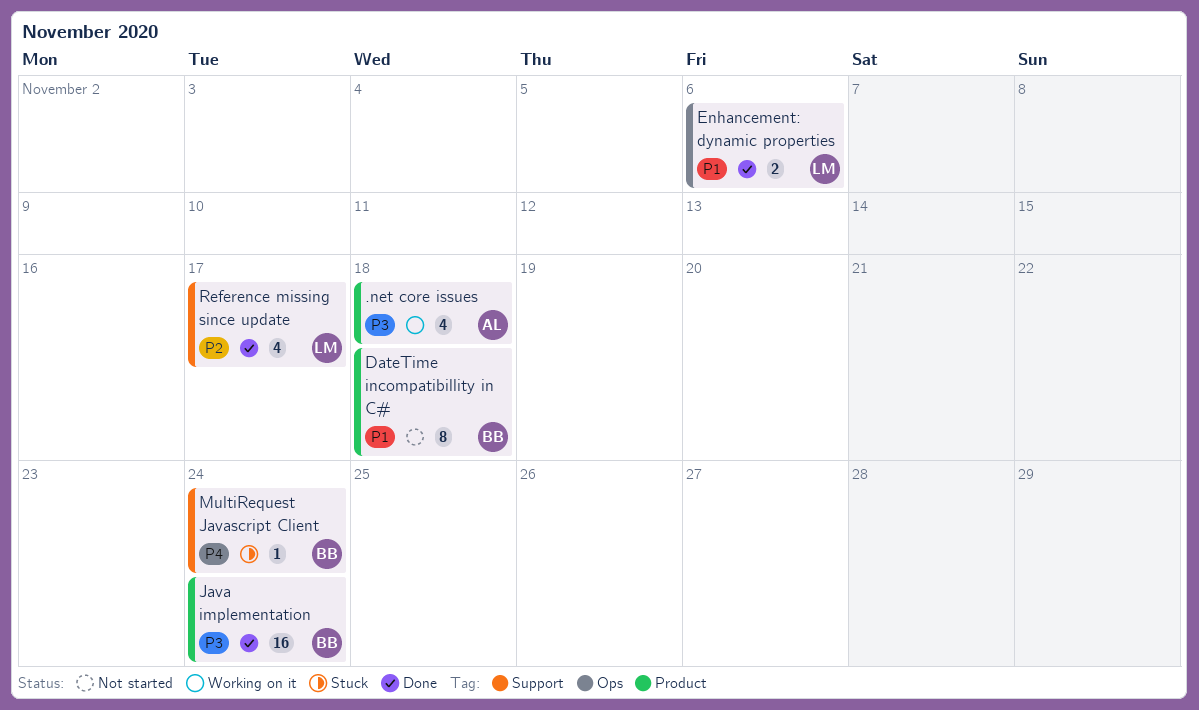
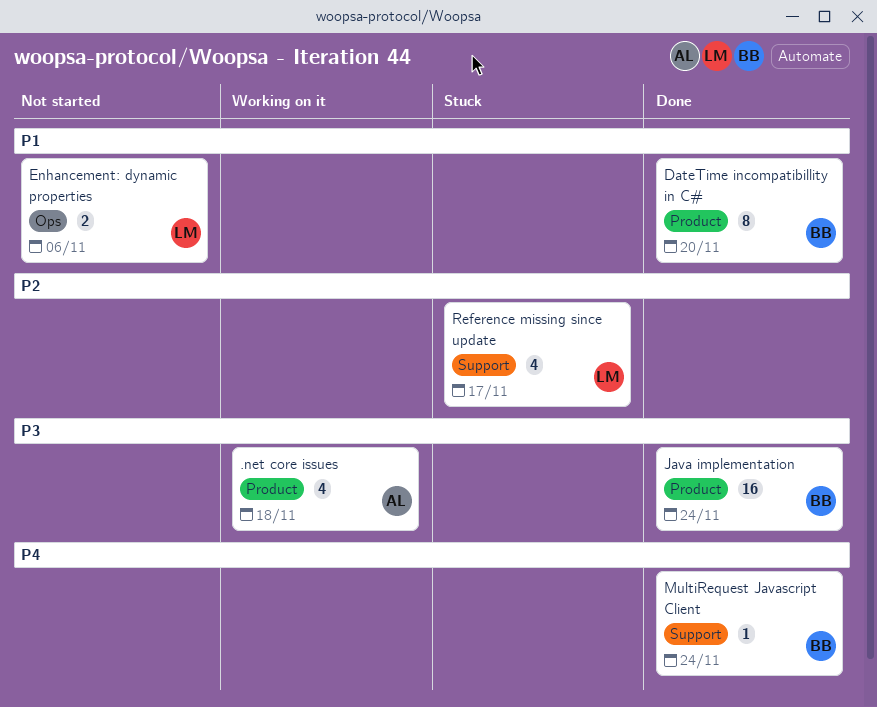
DateTime incompatibillity in C#, status: Not started -> Done
DateTime incompatibillity in C#, due: Nov 18 -> Nov 20
Enhancement: dynamic properties, status: Done -> Not started
MultiRequest Javascript Client, status: Stuck -> Done
Reference missing since update, status: Done -> Stuck

